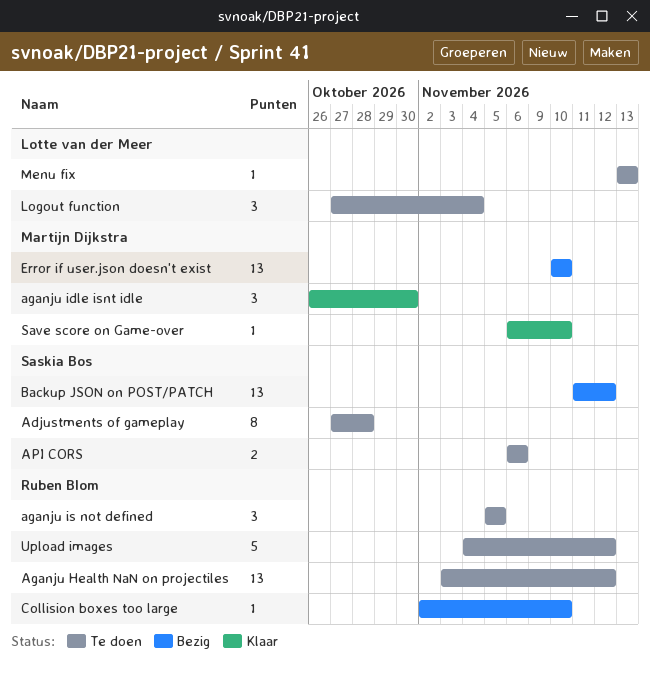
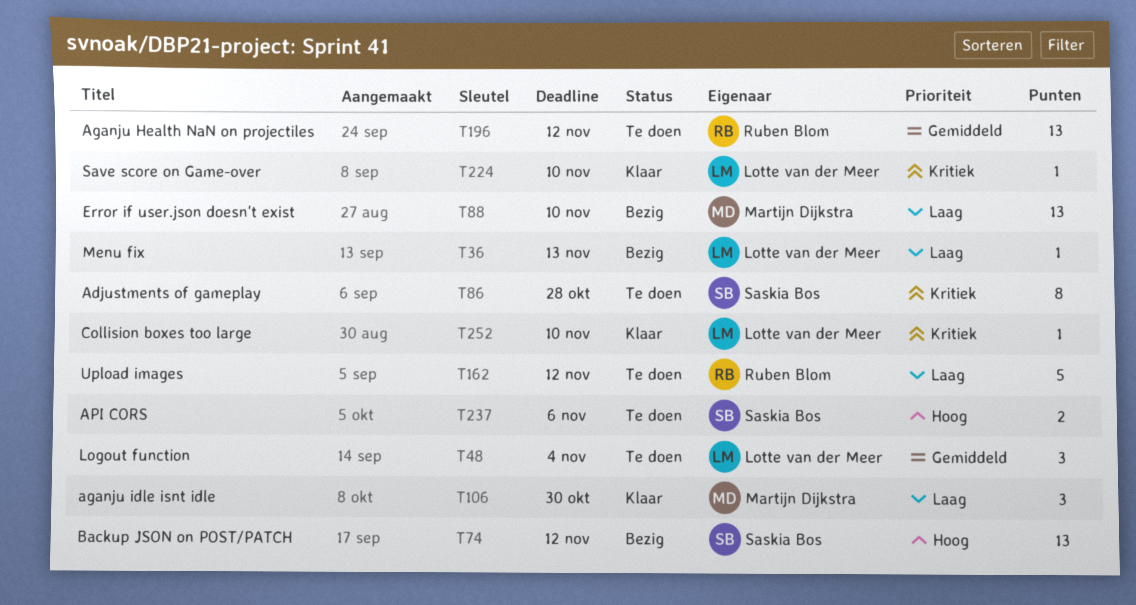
aganju is not defined: present -> none
Collision boxes too large, status: Bezig -> Klaar
Collision boxes too large, owner: Ruben Blom -> Lotte van der Meer
Menu fix, status: Te doen -> Bezig
Save score on Game-over, owner: Martijn Dijkstra -> Lotte van der Meer

